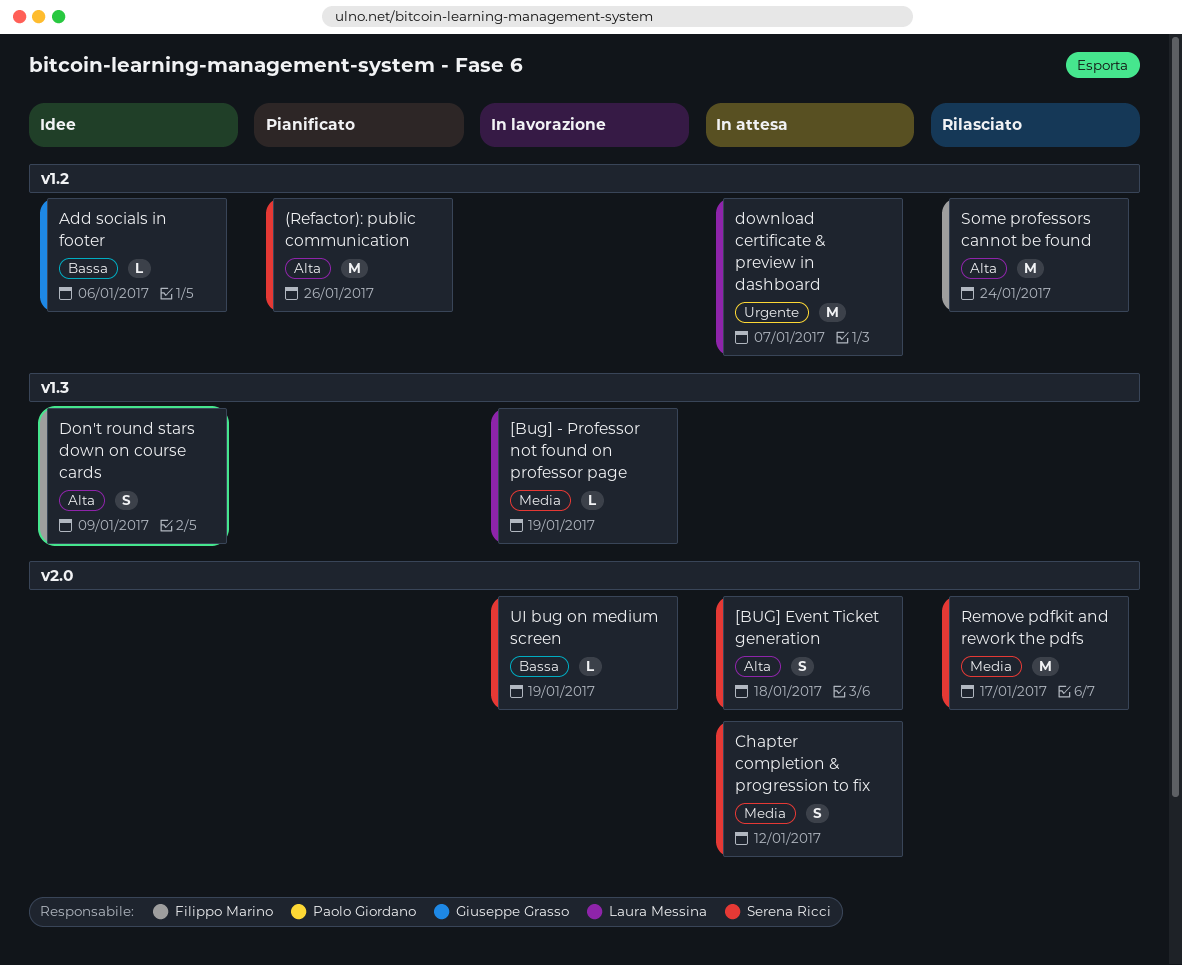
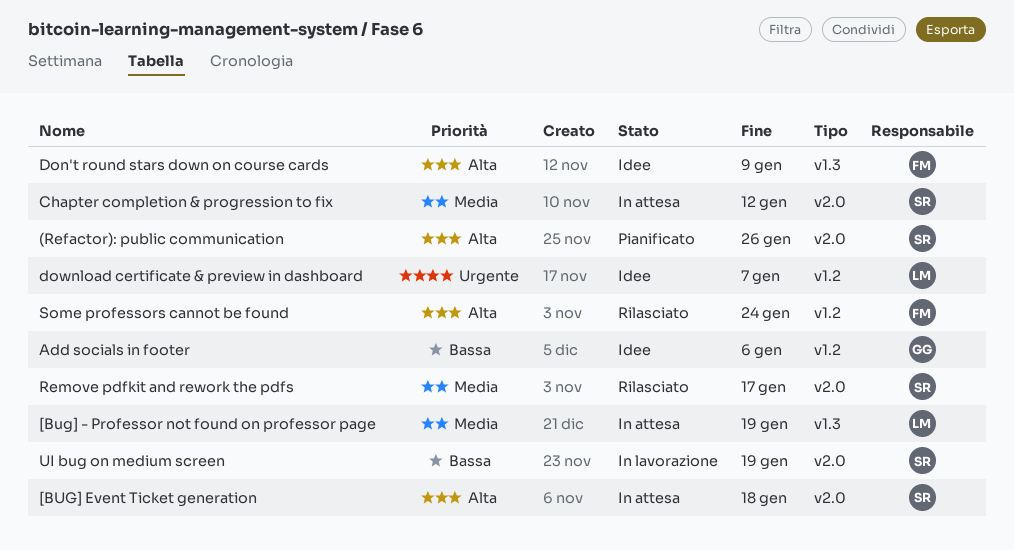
(Refactor): public communication, label: v1.2 -> v2.0
[Bug] - Professor not found on professor page, status: In lavorazione -> In attesa
download certificate & preview in dashboard, status: In attesa -> Idee

